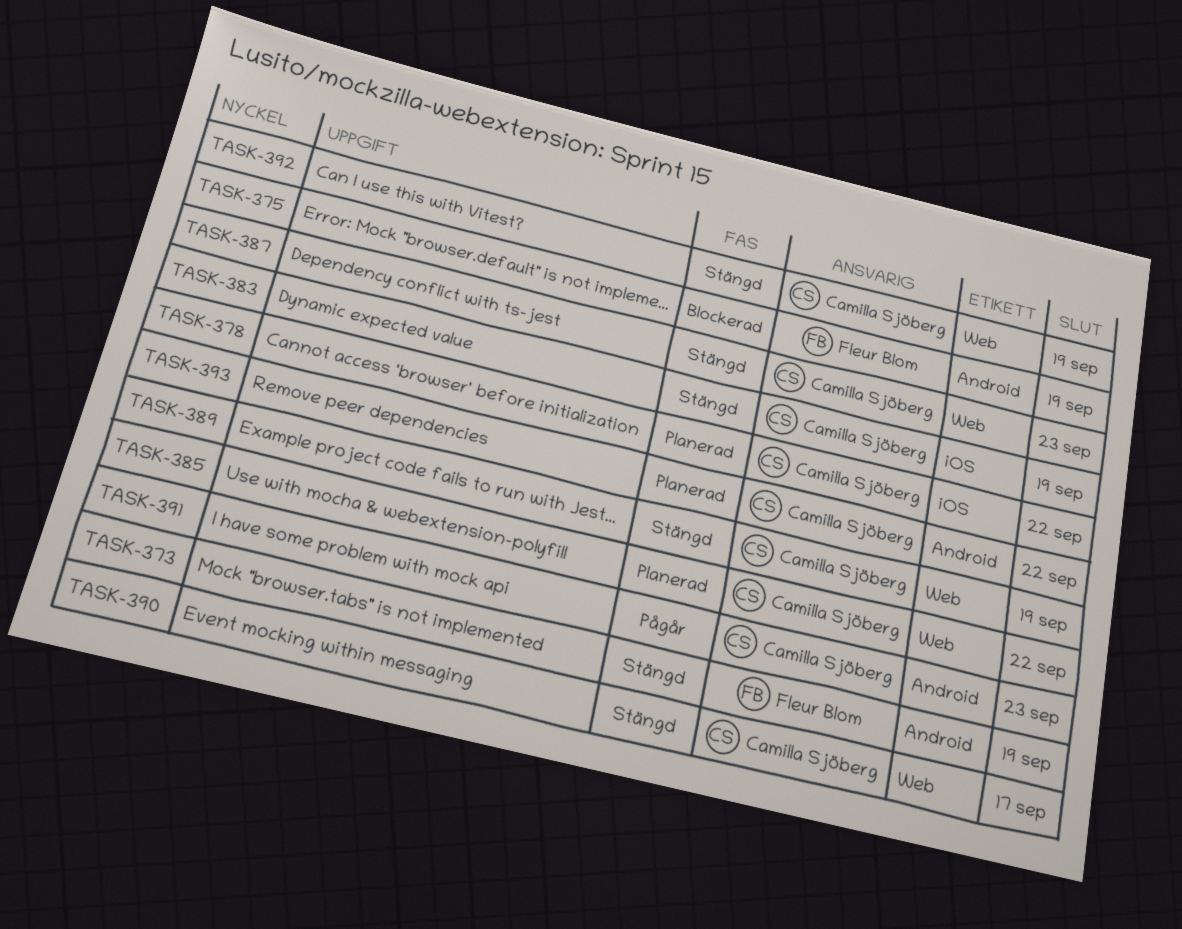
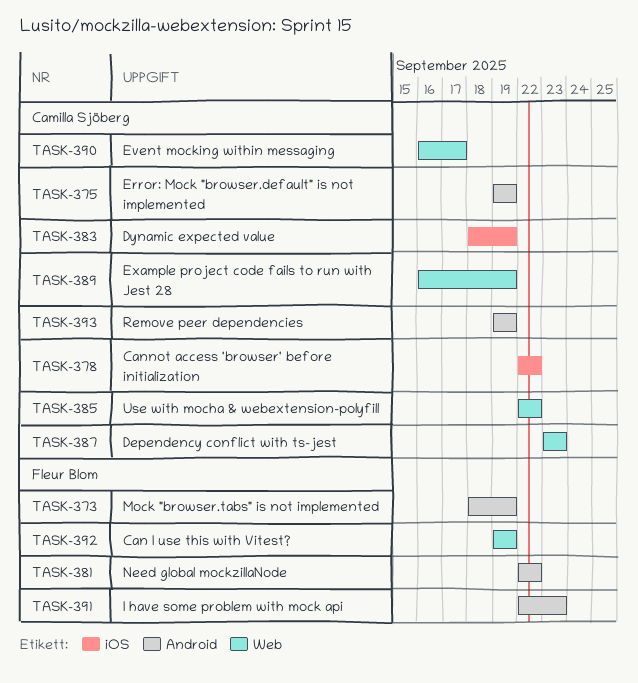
TASK-375, owner: Fleur Blom -> Camilla Sjöberg
TASK-381: none -> present
TASK-391, owner: Camilla Sjöberg -> Fleur Blom
TASK-392, owner: Camilla Sjöberg -> Fleur Blom
TASK-393, due: Sep 22 -> Sep 19

